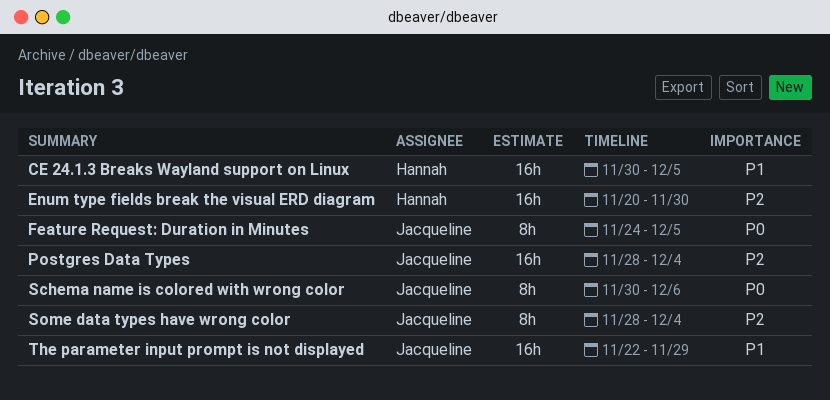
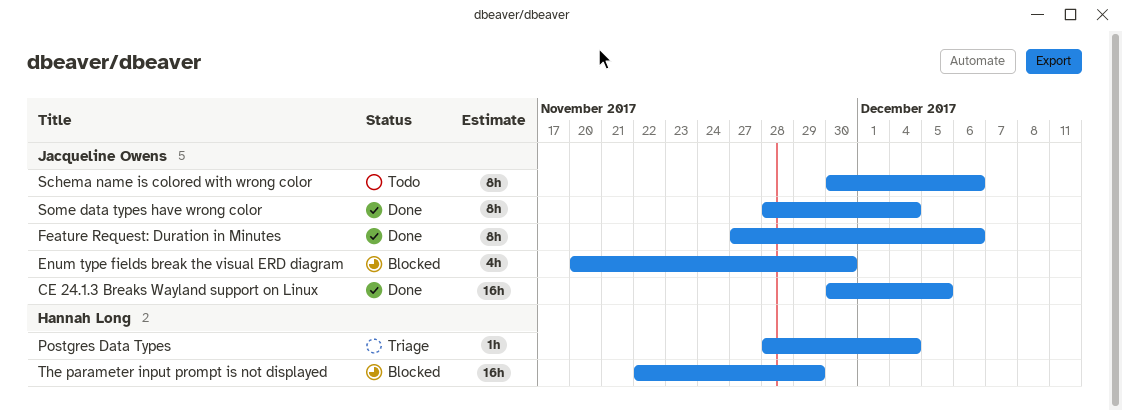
CE 24.1.3 Breaks Wayland support on Linux, owner: Hannah Long -> Jacqueline Owens
Enum type fields break the visual ERD diagram, owner: Hannah Long -> Jacqueline Owens
Enum type fields break the visual ERD diagram, estimate: 16h -> 4h
Feature Request: Duration in Minutes, start: Nov 24 -> Nov 27
Feature Request: Duration in Minutes, due: Dec 5 -> Dec 6
Postgres Data Types, owner: Jacqueline Owens -> Hannah Long
Postgres Data Types, estimate: 16h -> 1h
The parameter input prompt is not displayed, owner: Jacqueline Owens -> Hannah Long

